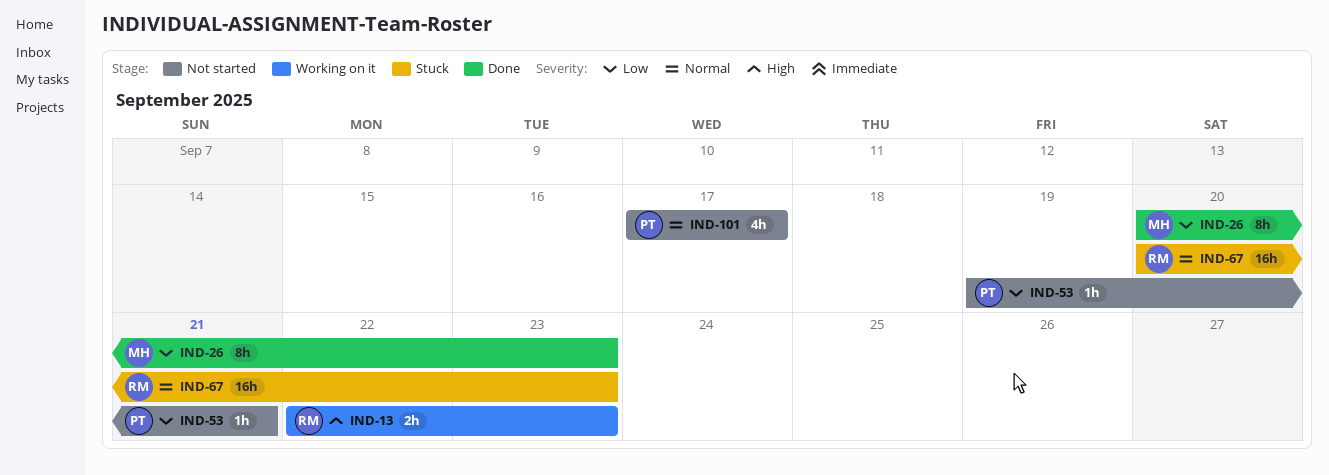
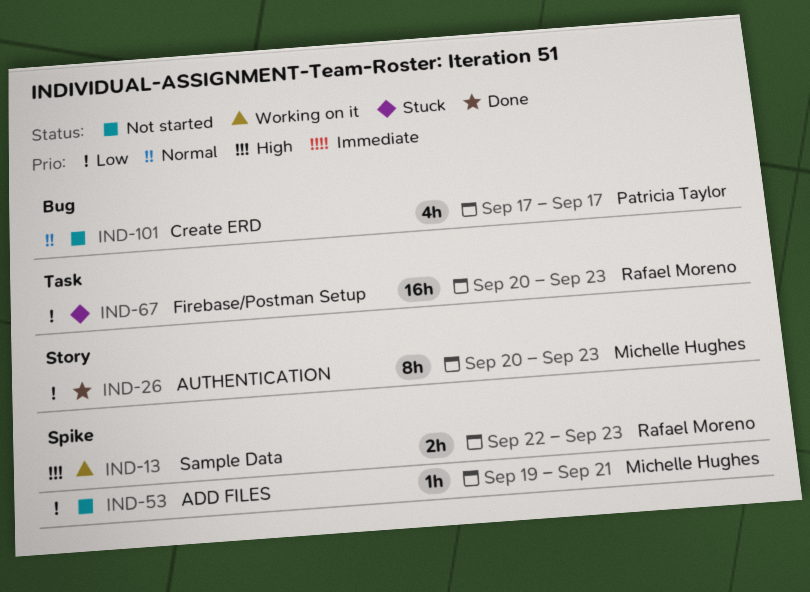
IND-53, owner: Patricia Taylor -> Michelle Hughes
IND-67, priority: Normal -> Low

